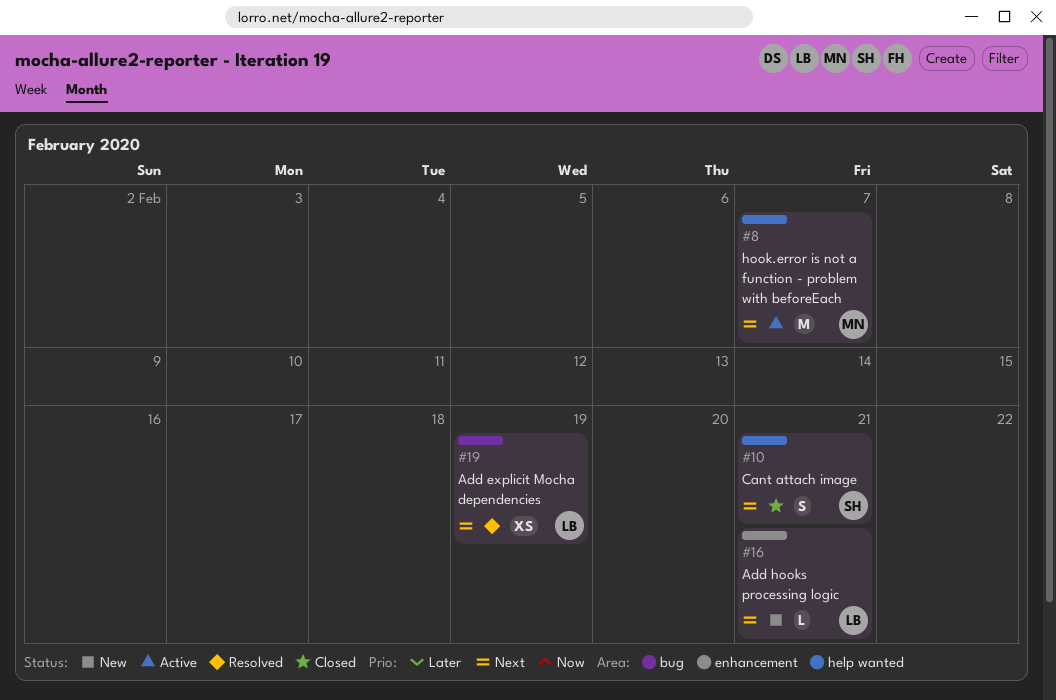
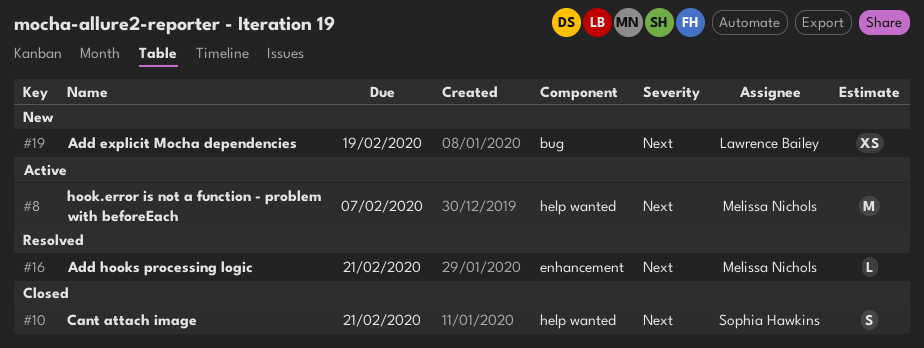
#16, status: New -> Resolved
#16, owner: Lawrence Bailey -> Melissa Nichols
#19, status: Resolved -> New

